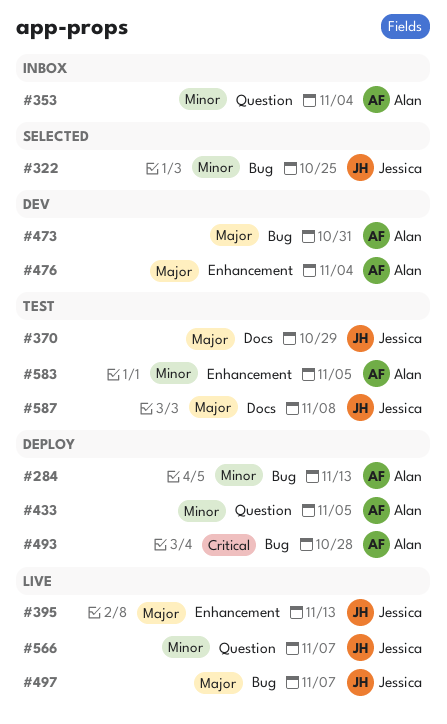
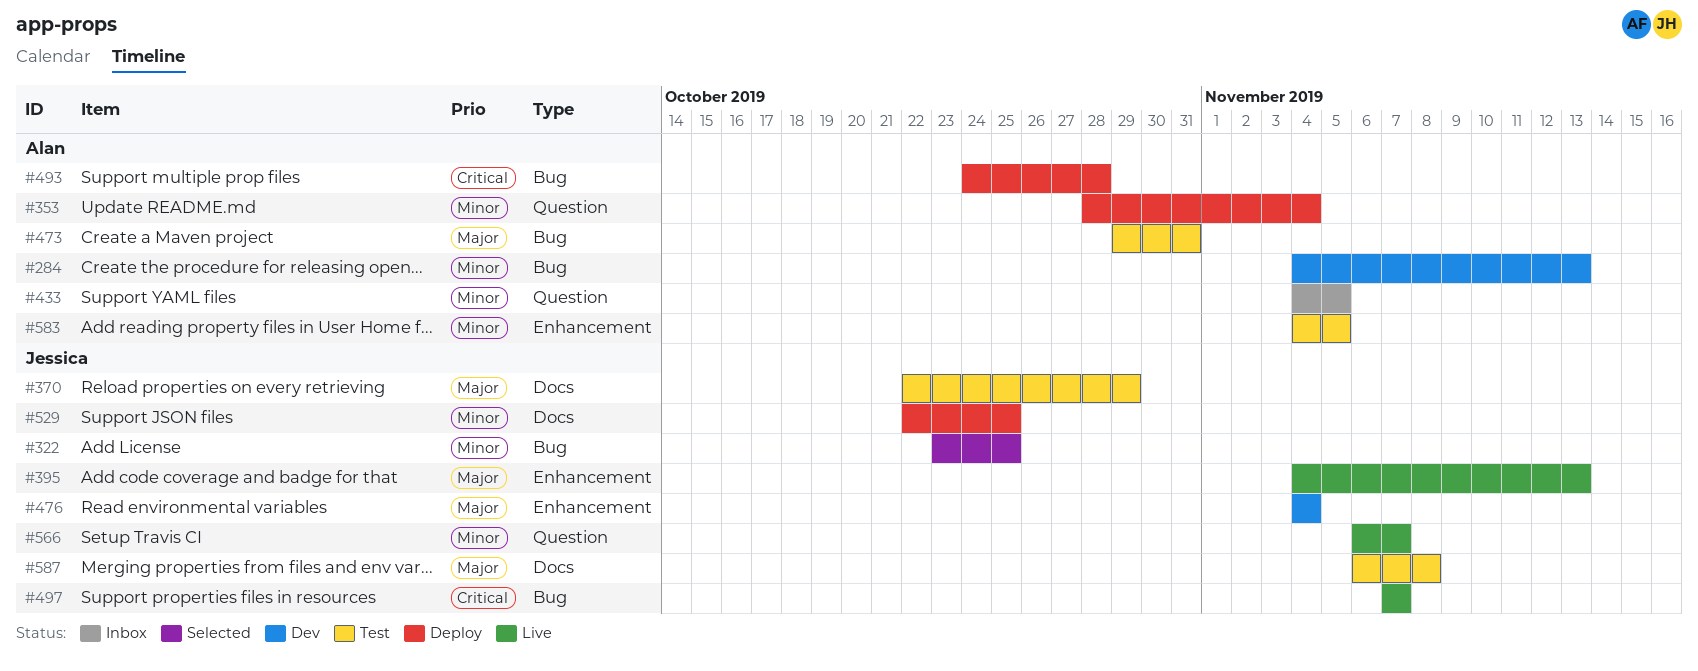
#284, status: Deploy -> Dev
#353, status: Inbox -> Deploy
#433, status: Deploy -> Inbox
#473, status: Dev -> Test
#476, owner: Alan -> Jessica
#497, priority: Major -> Critical
#529: none -> present

